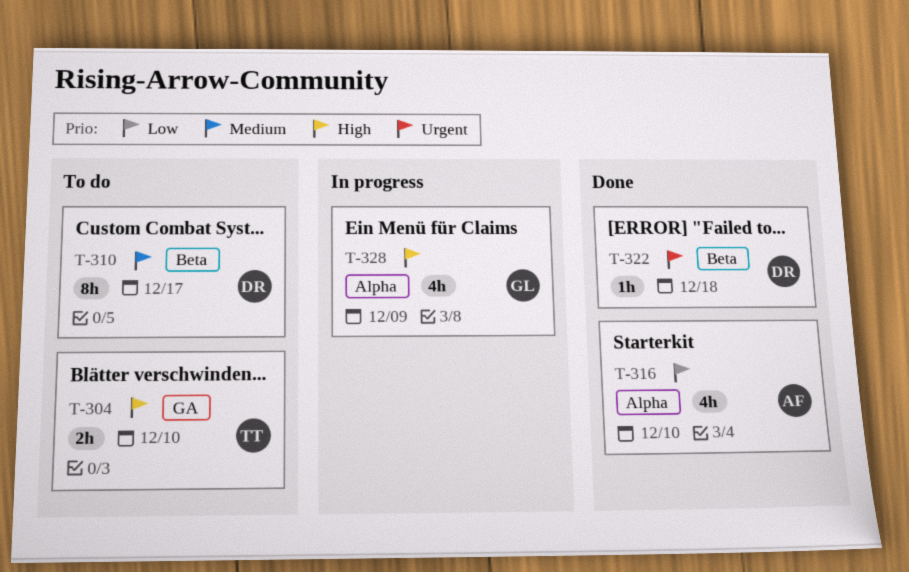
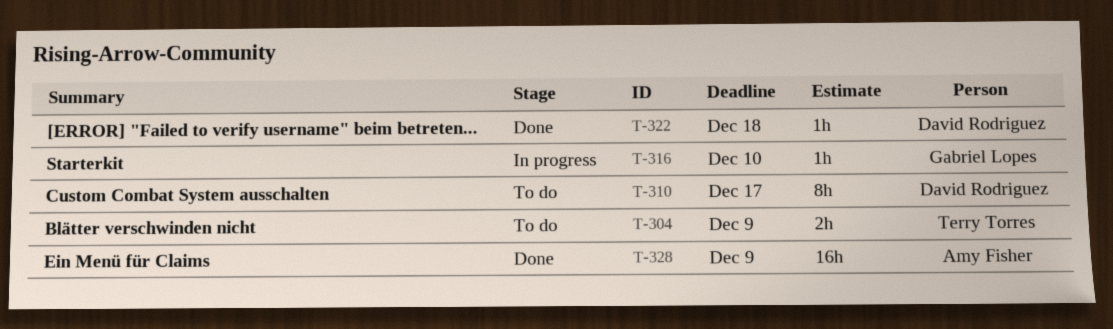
T-304, due: Dec 10 -> Dec 9
T-316, status: Done -> In progress
T-316, owner: Amy Fisher -> Gabriel Lopes
T-316, estimate: 4h -> 1h
T-328, status: In progress -> Done
T-328, owner: Gabriel Lopes -> Amy Fisher
T-328, estimate: 4h -> 16h

